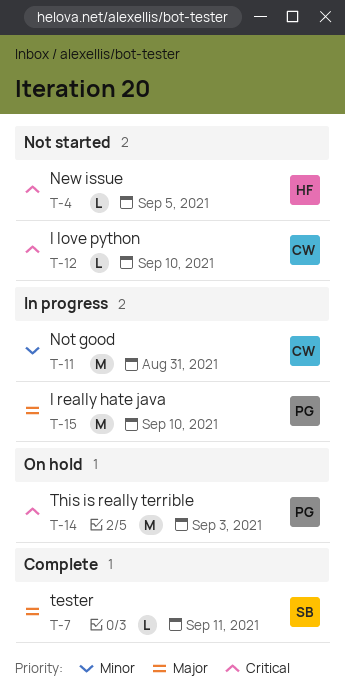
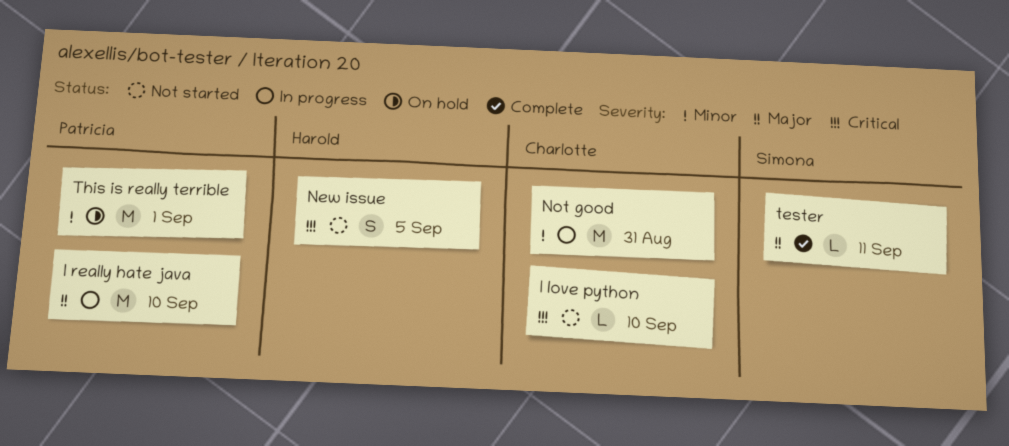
New issue, estimate: L -> S
This is really terrible, priority: Critical -> Minor
This is really terrible, due: Sep 3 -> Sep 1

